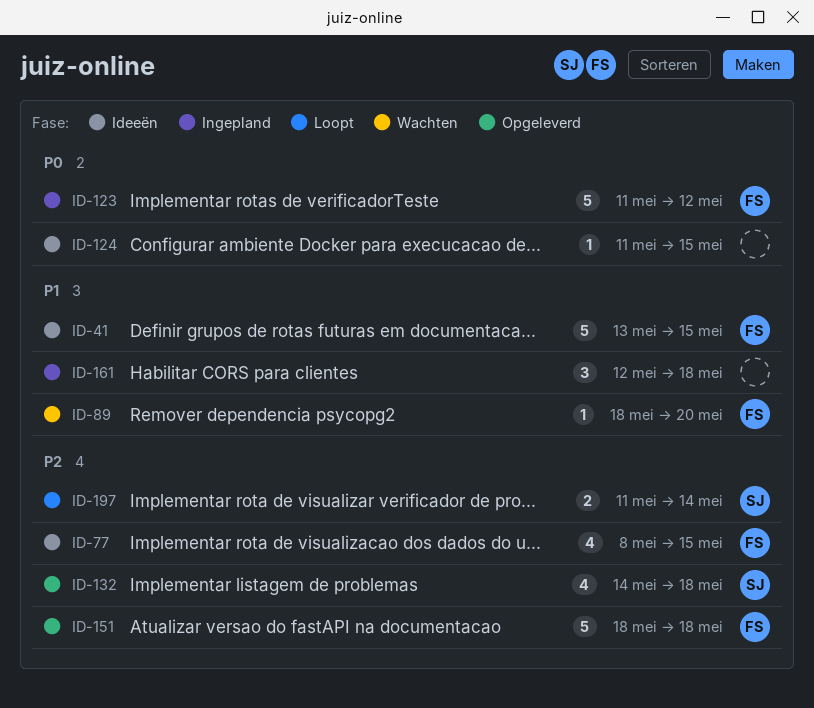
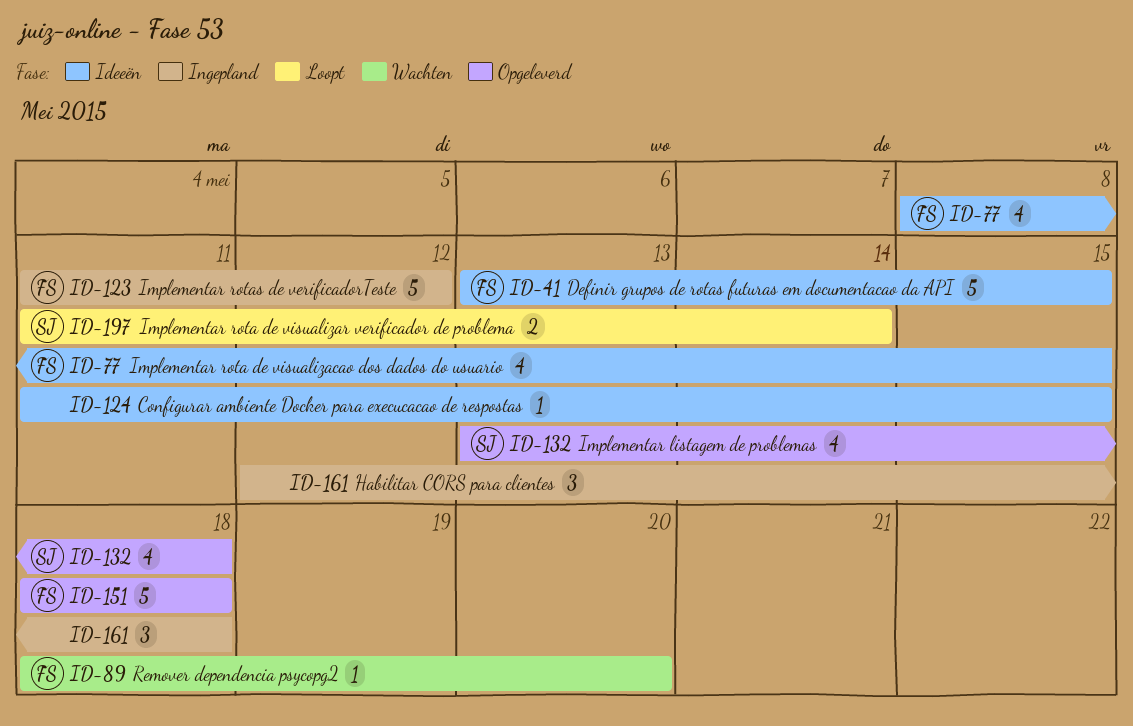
ID-132, start: May 14 -> May 13

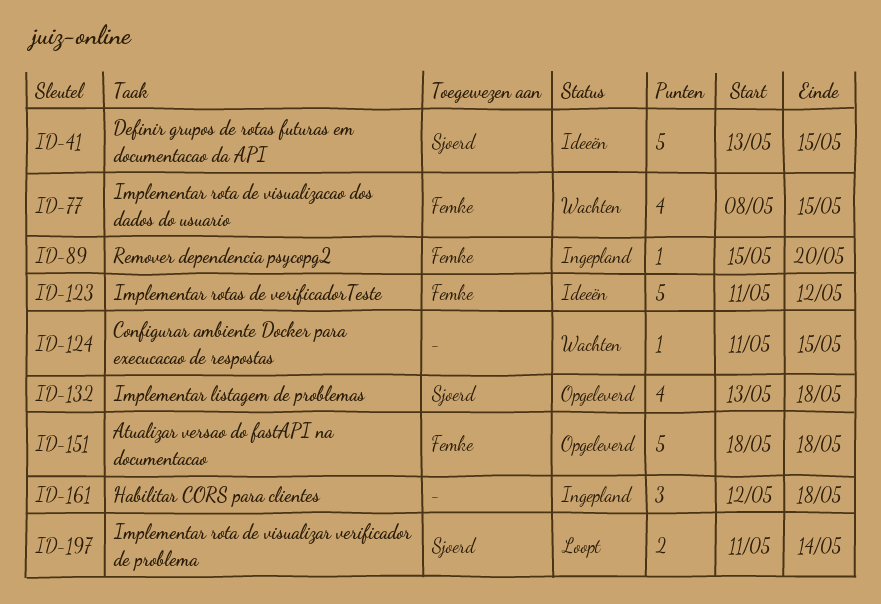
ID-41, owner: Femke -> Sjoerd
ID-77, status: Ideeën -> Wachten
ID-89, status: Wachten -> Ingepland
ID-89, start: May 18 -> May 15
ID-123, status: Ingepland -> Ideeën
ID-124, status: Ideeën -> Wachten

